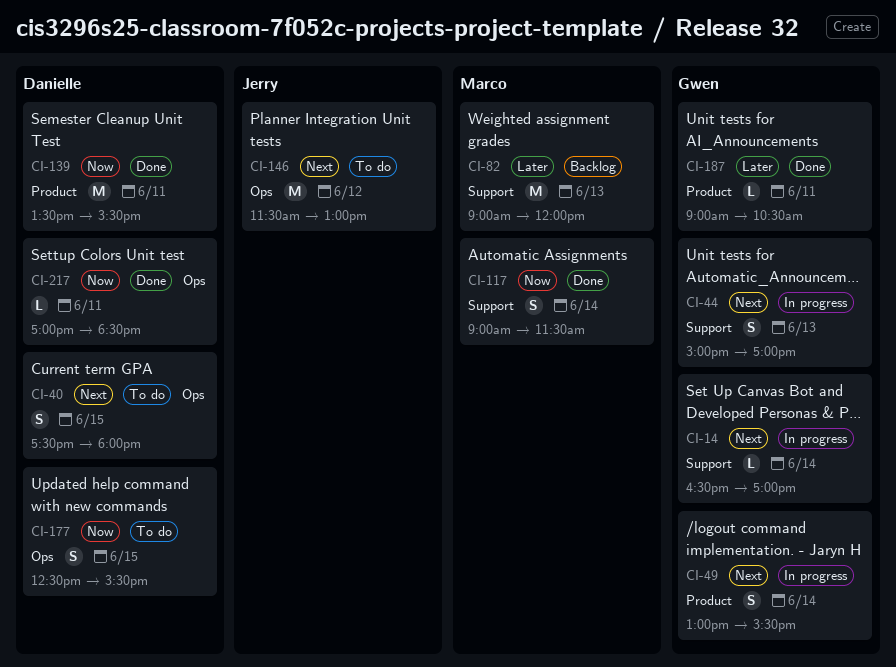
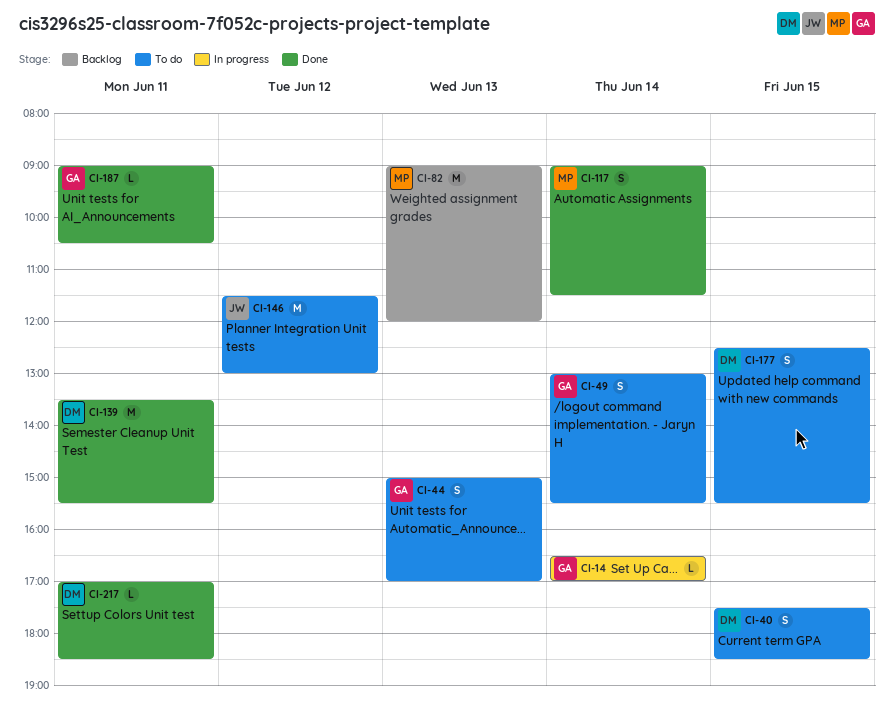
CI-40, ends: 18:00 -> 18:30
CI-44, status: In progress -> To do
CI-49, status: In progress -> To do

